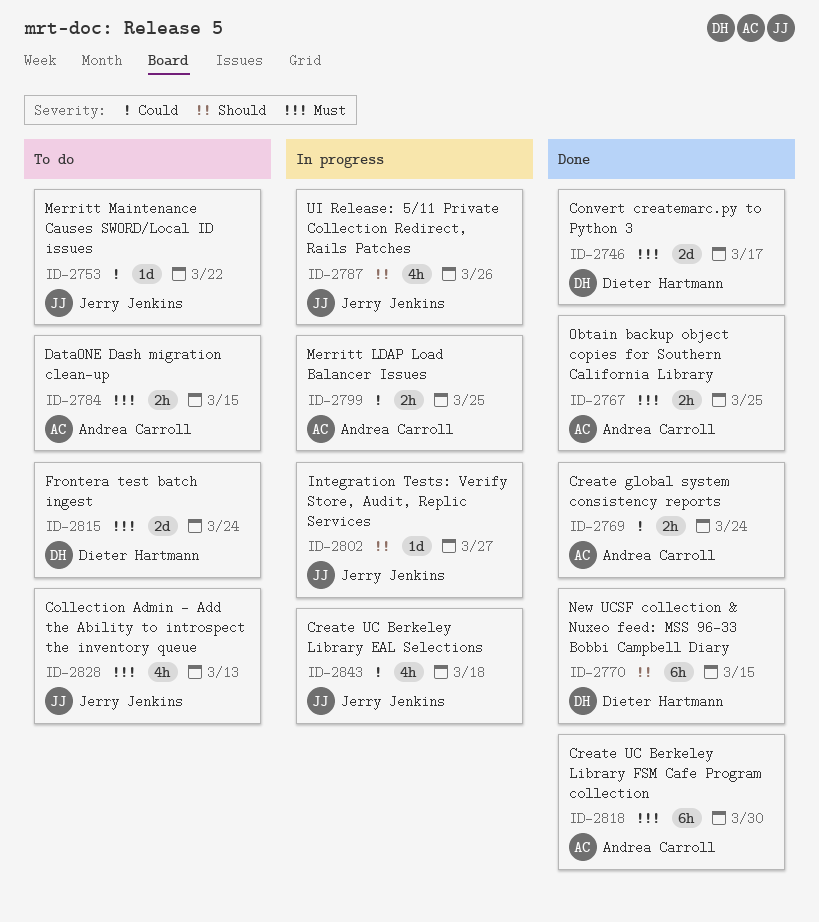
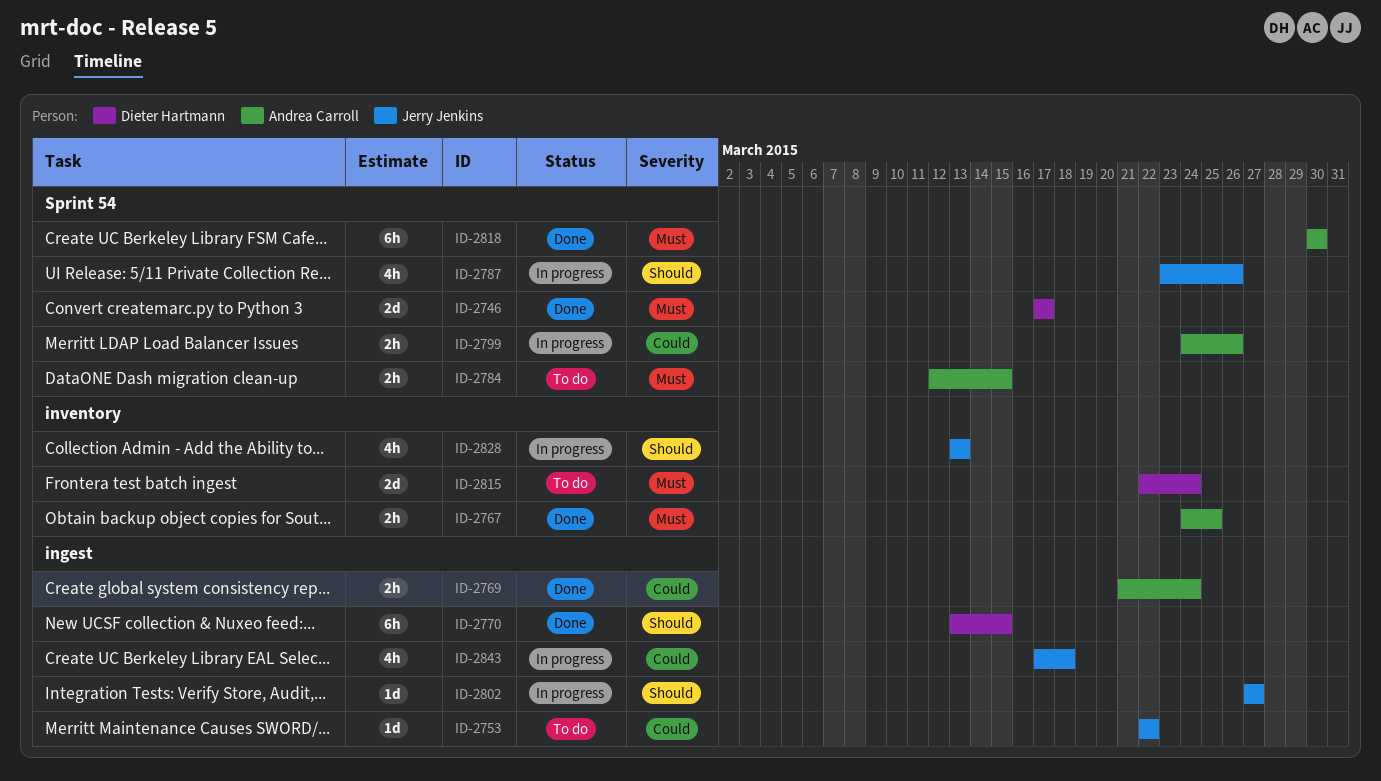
ID-2799, due: Mar 25 -> Mar 26
ID-2828, status: To do -> In progress
ID-2828, priority: Must -> Should

